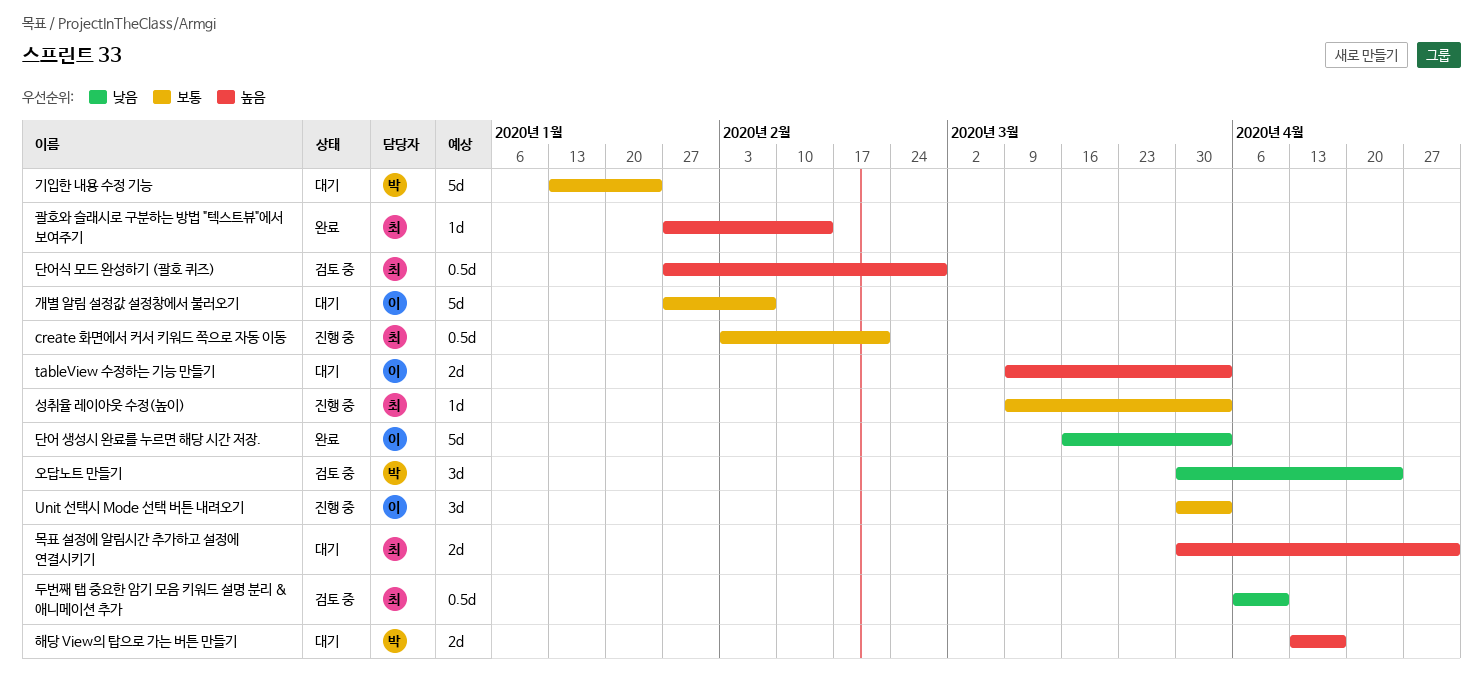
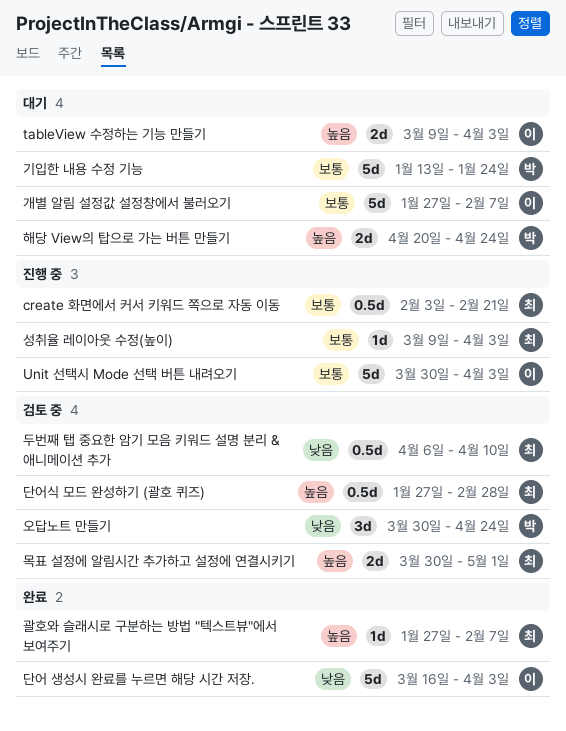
Unit 선택시 Mode 선택 버튼 내려오기, estimate: 3d -> 5d
괄호와 슬래시로 구분하는 방법 "텍스트뷰"에서 보여주기, due: Feb 14 -> Feb 7
목표 설정에 알림시간 추가하고 설정에 연결시키기, status: 대기 -> 검토 중
해당 View의 탑으로 가는 버튼 만들기, start: Apr 13 -> Apr 20
해당 View의 탑으로 가는 버튼 만들기, due: Apr 17 -> Apr 24

